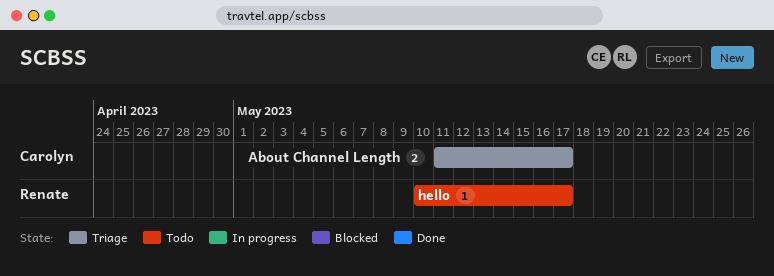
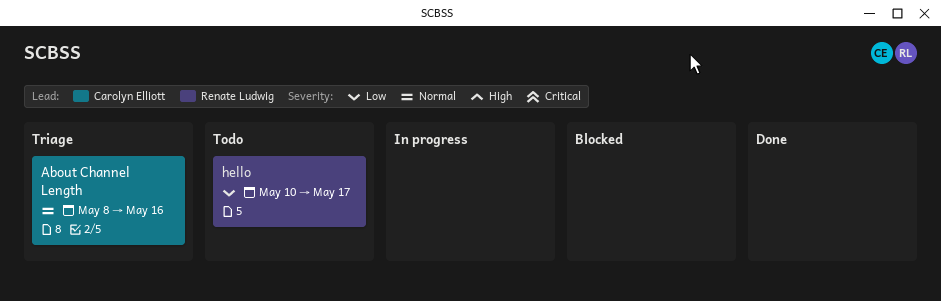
About Channel Length, start: May 11 -> May 8
About Channel Length, due: May 17 -> May 16

